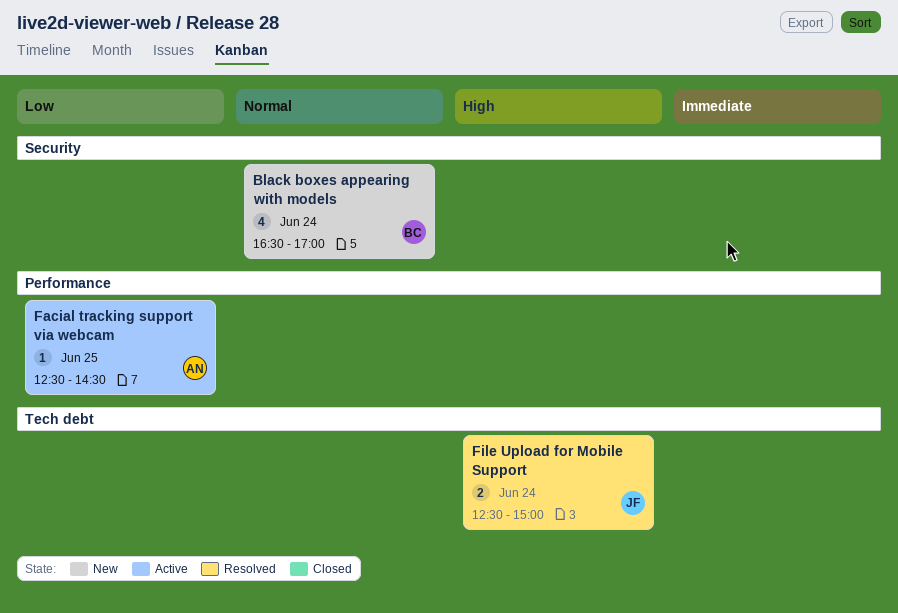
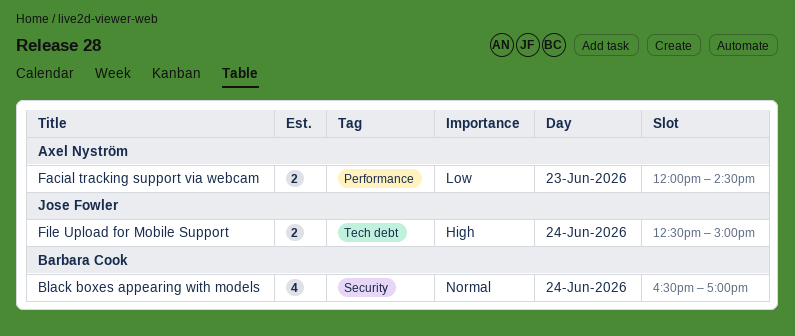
Facial tracking support via webcam, estimate: 1 -> 2
Facial tracking support via webcam, day: Jun 25 -> Jun 23
Facial tracking support via webcam, begins: 12:30 -> 12:00

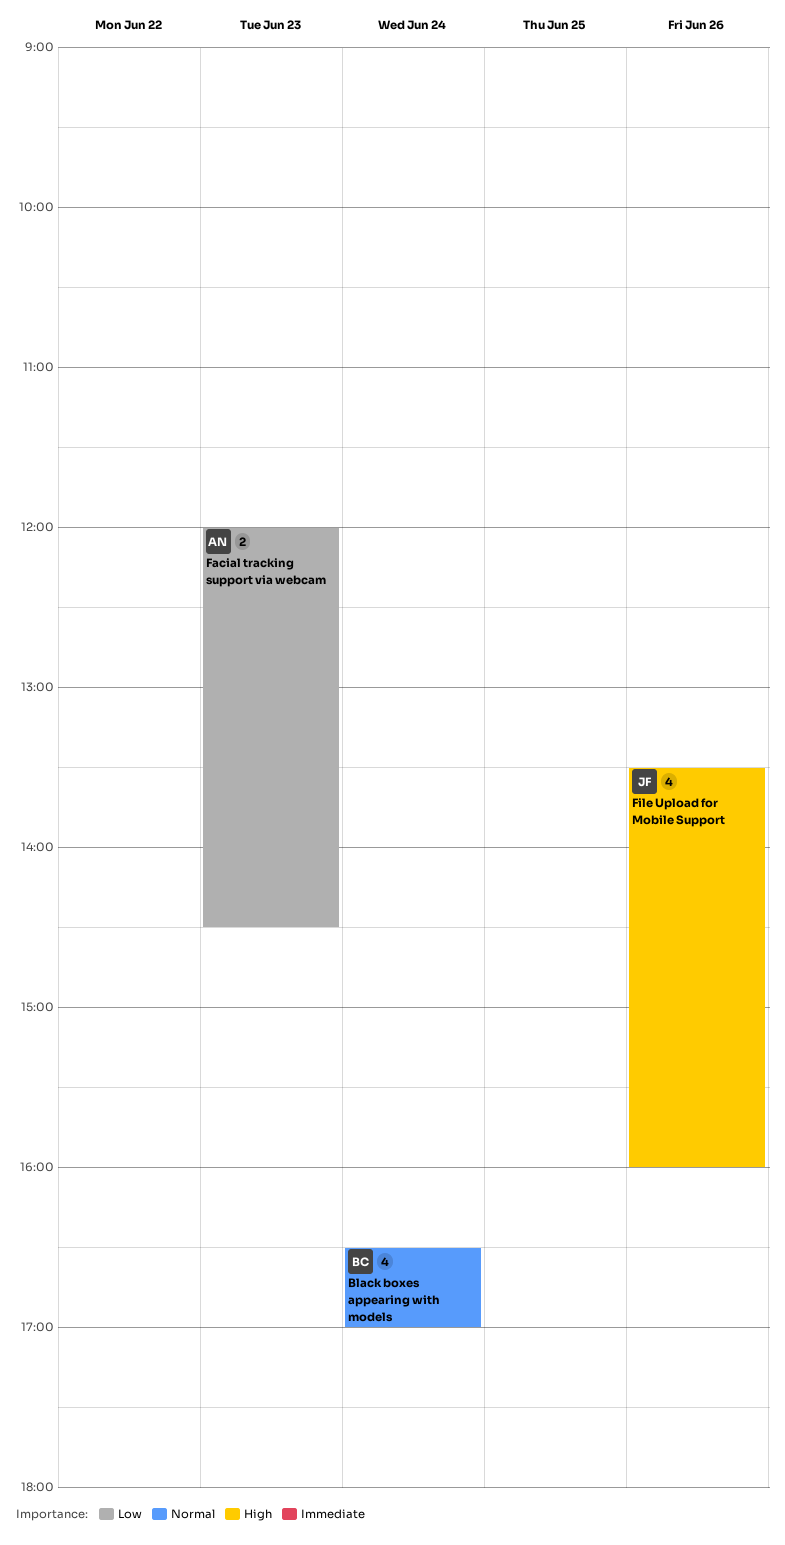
File Upload for Mobile Support, estimate: 2 -> 4
File Upload for Mobile Support, day: Jun 24 -> Jun 26
File Upload for Mobile Support, begins: 12:30 -> 13:30
File Upload for Mobile Support, ends: 15:00 -> 16:00

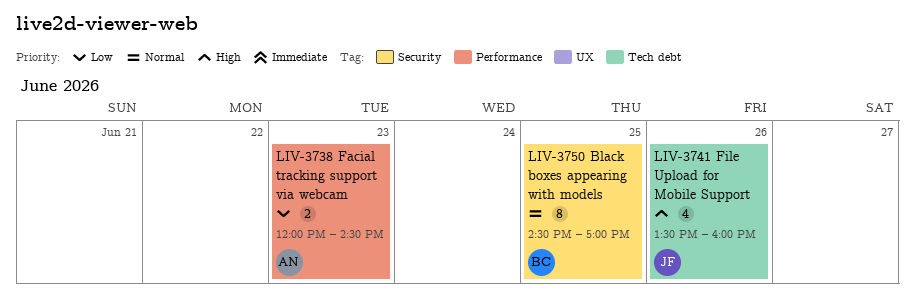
Black boxes appearing with models, estimate: 4 -> 8
Black boxes appearing with models, day: Jun 24 -> Jun 25
Black boxes appearing with models, begins: 16:30 -> 14:30

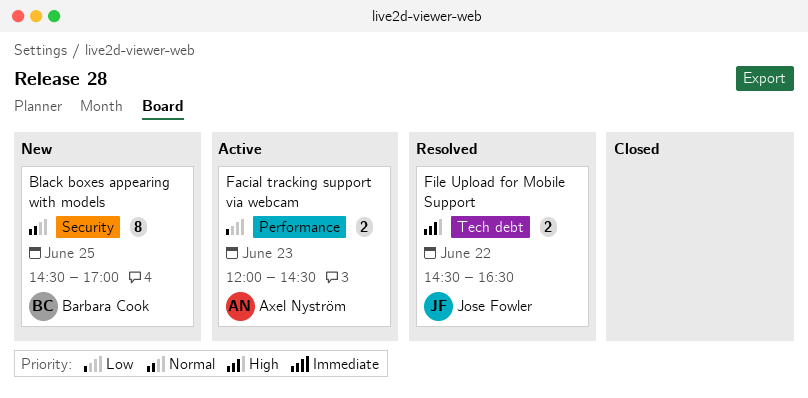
File Upload for Mobile Support, estimate: 4 -> 2
File Upload for Mobile Support, day: Jun 26 -> Jun 22
File Upload for Mobile Support, begins: 13:30 -> 14:30
File Upload for Mobile Support, ends: 16:00 -> 16:30

